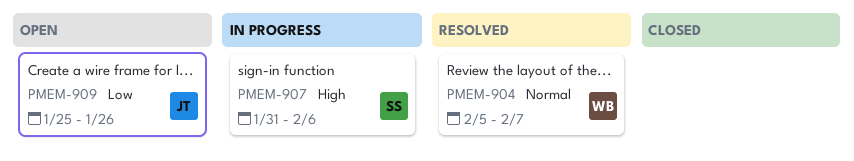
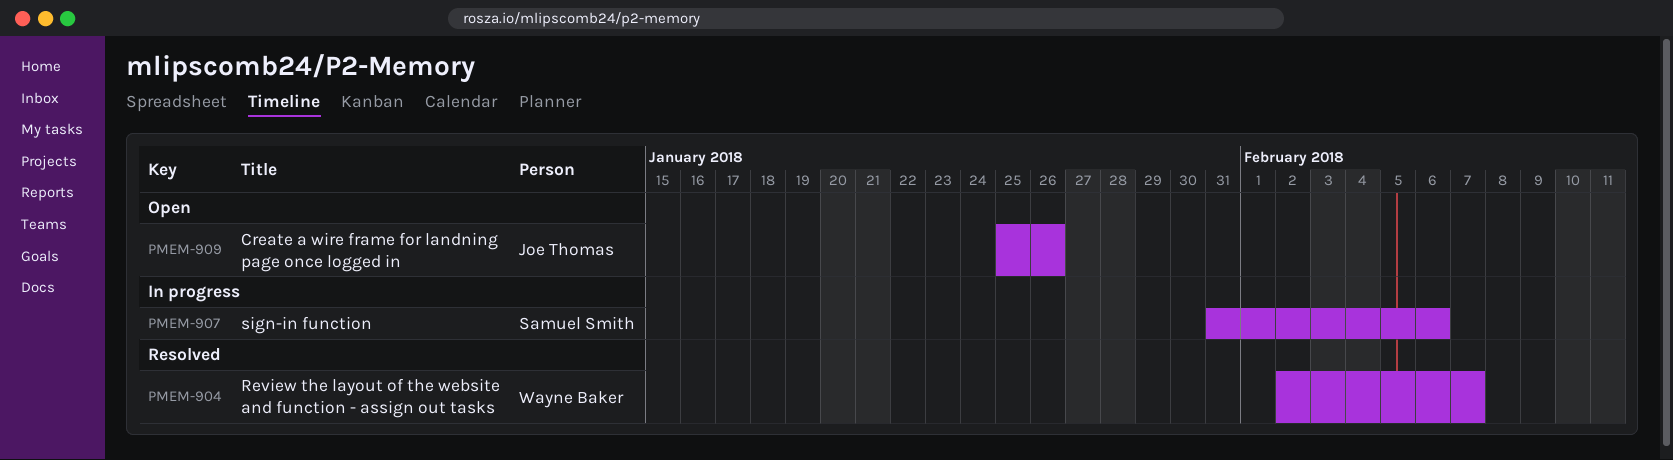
PMEM-904, start: Feb 5 -> Feb 2

